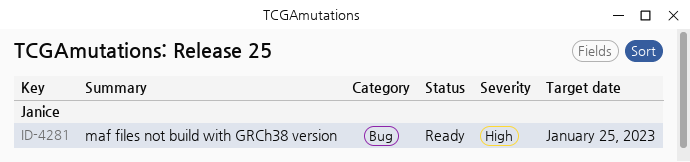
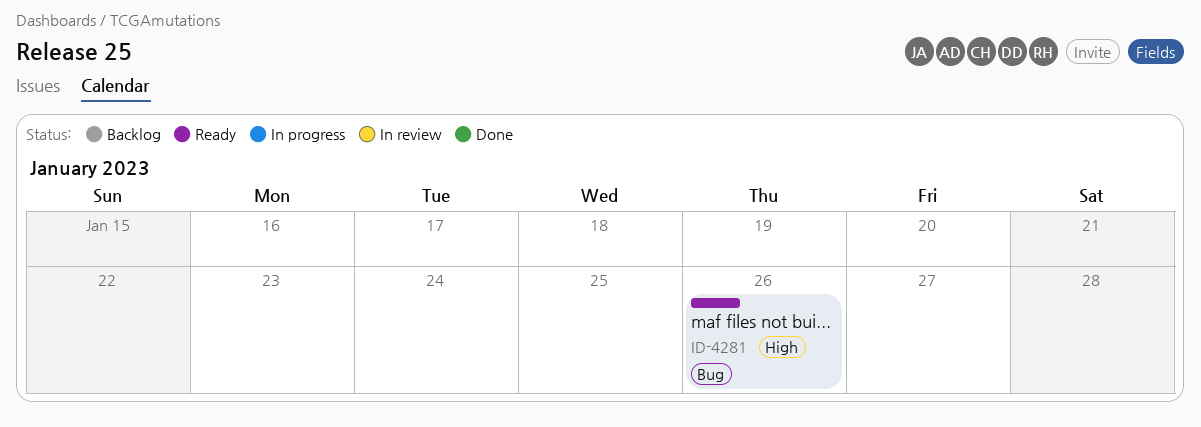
ID-4281, due: Jan 25 -> Jan 26

